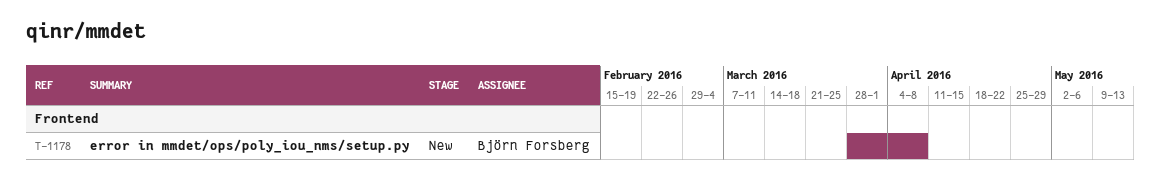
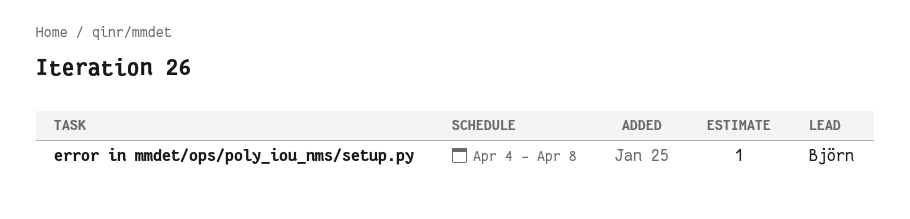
error in mmdet/ops/poly_iou_nms/setup.py, start: Mar 28 -> Apr 4

